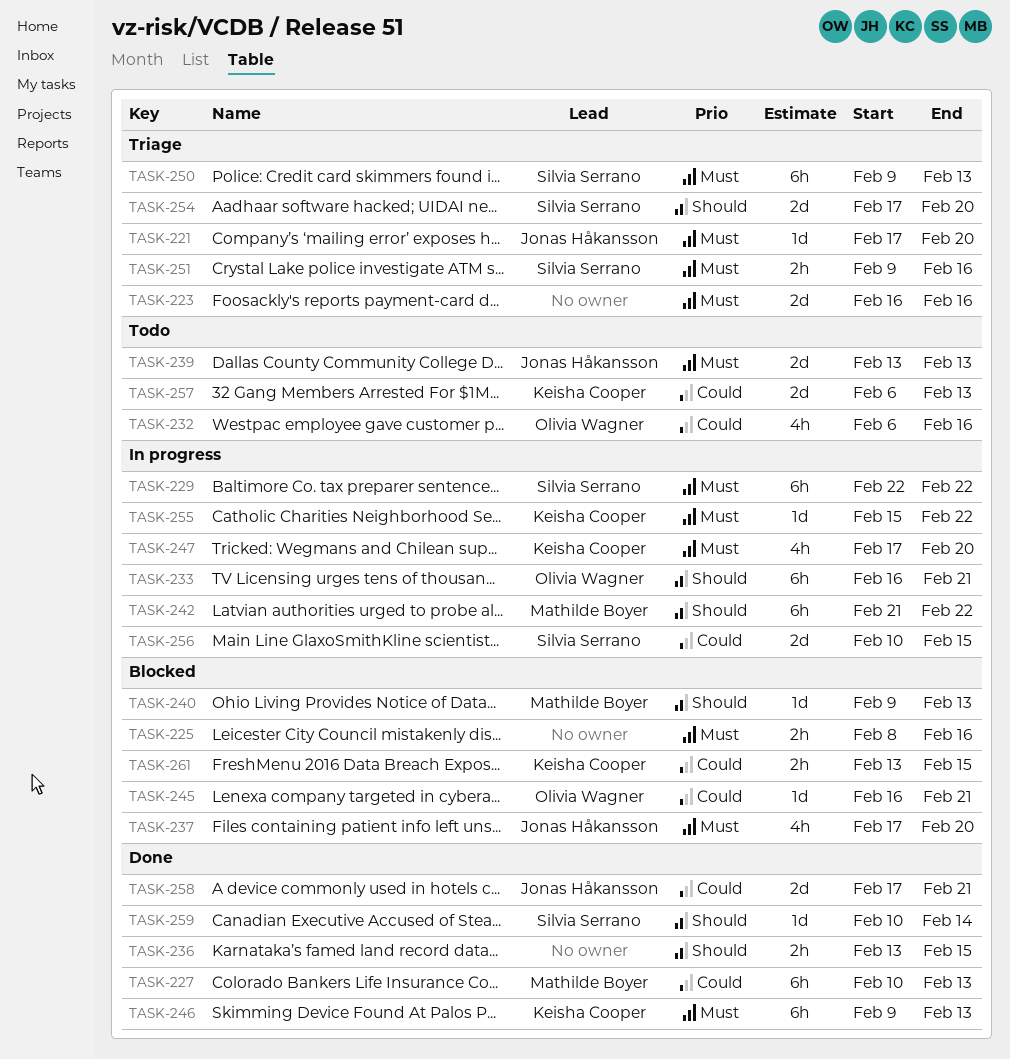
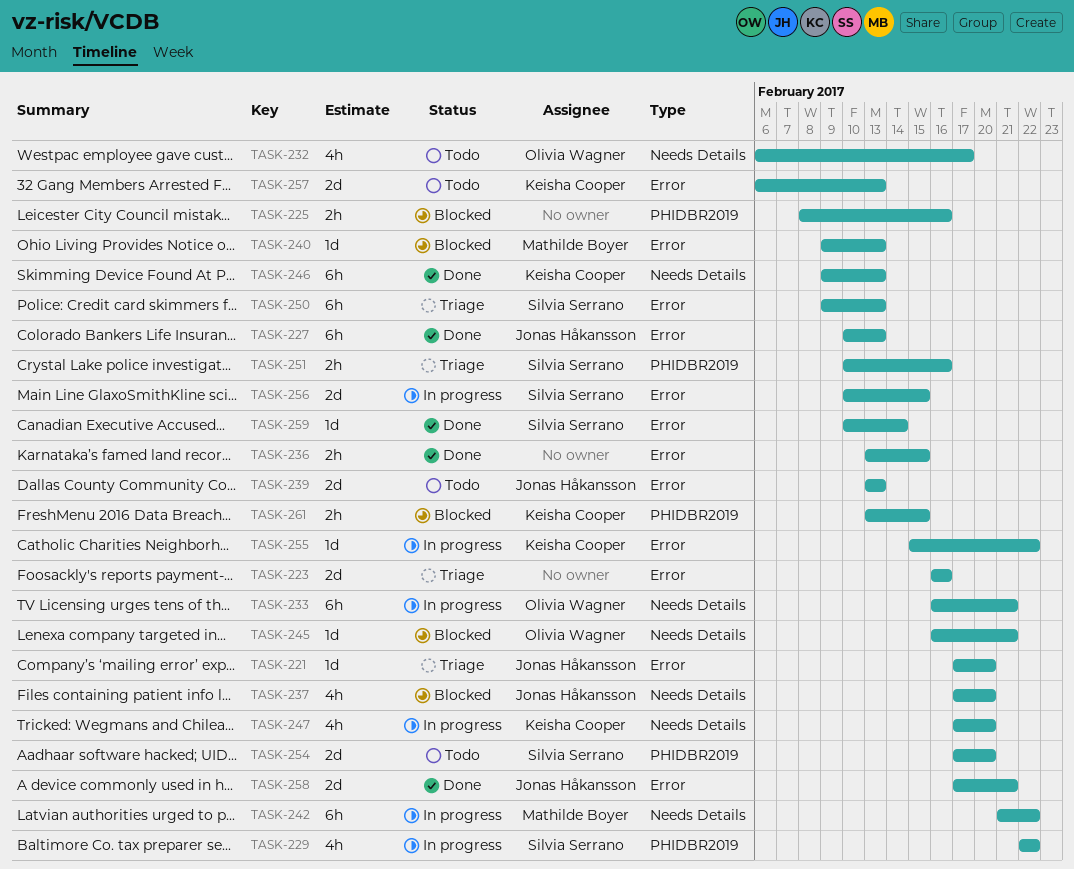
TASK-227, owner: Mathilde Boyer -> Jonas Håkansson
TASK-229, estimate: 6h -> 4h
TASK-232, due: Feb 16 -> Feb 17
TASK-251, start: Feb 9 -> Feb 10
TASK-254, status: Triage -> Todo

